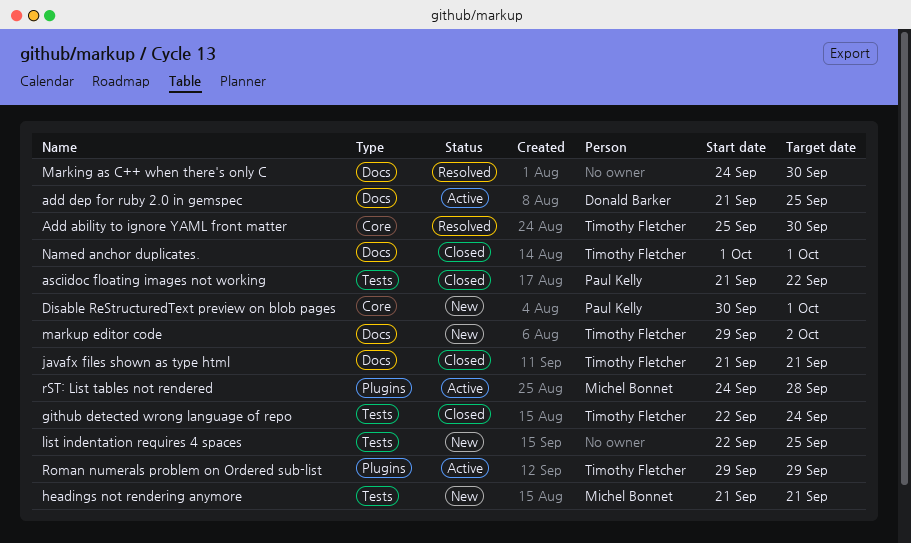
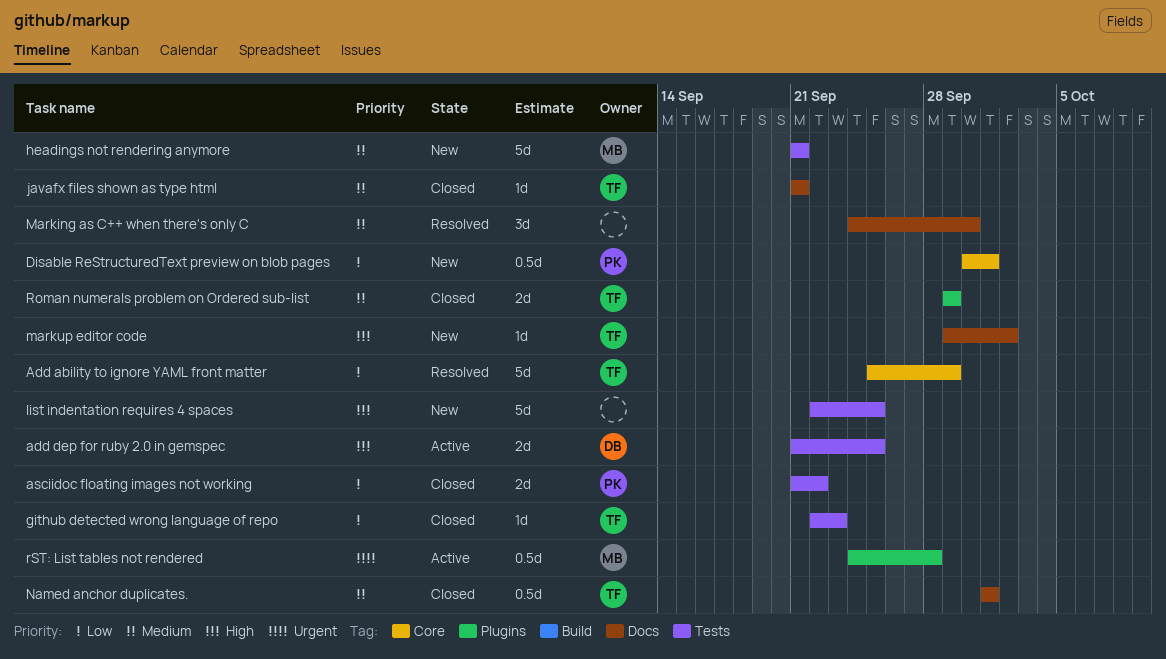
Add ability to ignore YAML front matter, due: Sep 30 -> Sep 29
add dep for ruby 2.0 in gemspec, label: Docs -> Tests
github detected wrong language of repo, due: Sep 24 -> Sep 23
Roman numerals problem on Ordered sub-list, status: Active -> Closed

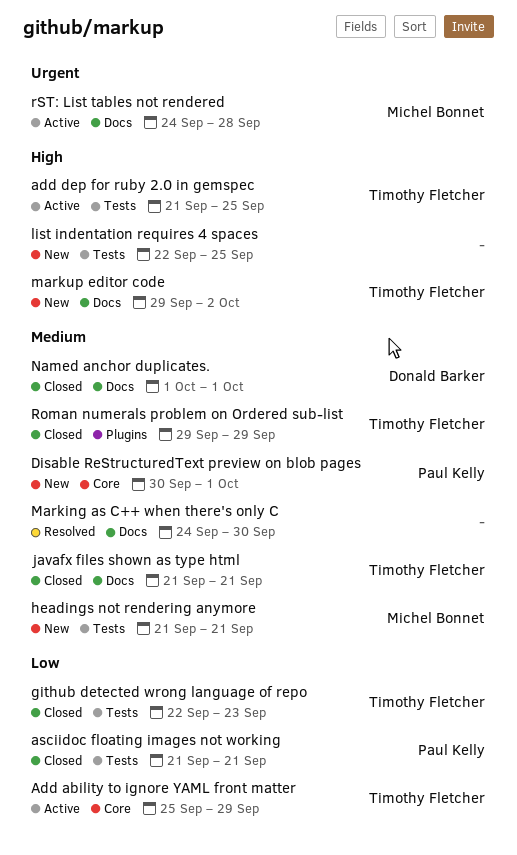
Add ability to ignore YAML front matter, status: Resolved -> Active
add dep for ruby 2.0 in gemspec, owner: Donald Barker -> Timothy Fletcher
asciidoc floating images not working, due: Sep 22 -> Sep 21
Disable ReStructuredText preview on blob pages, priority: Low -> Medium
Named anchor duplicates., owner: Timothy Fletcher -> Donald Barker
rST: List tables not rendered, label: Plugins -> Docs

